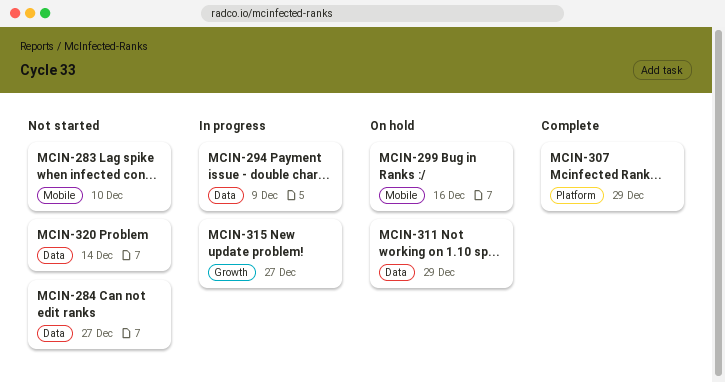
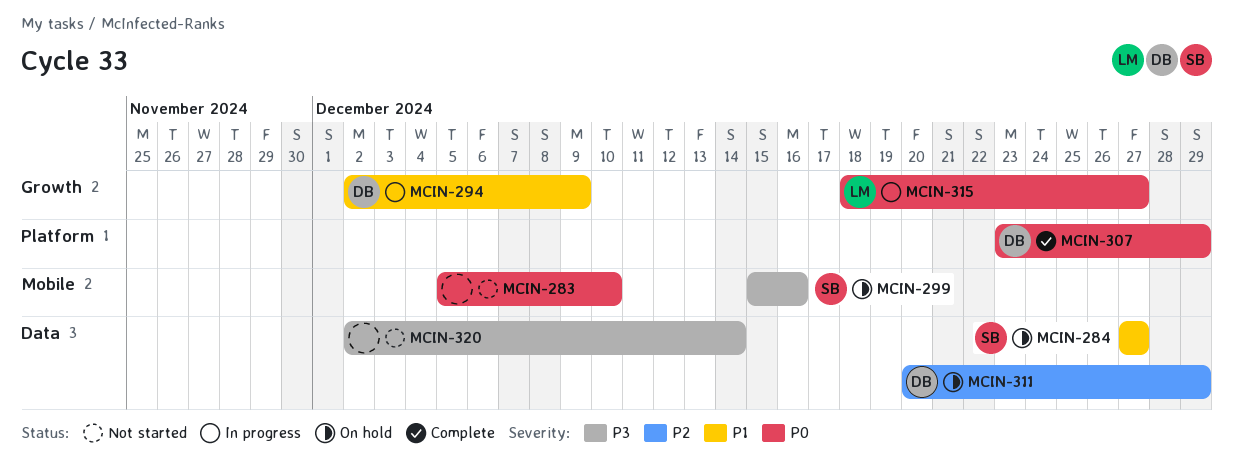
MCIN-284, status: Not started -> On hold
MCIN-294, label: Data -> Growth

